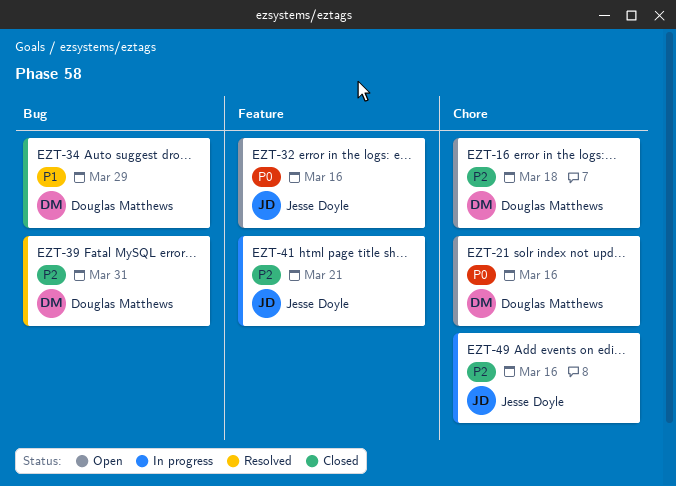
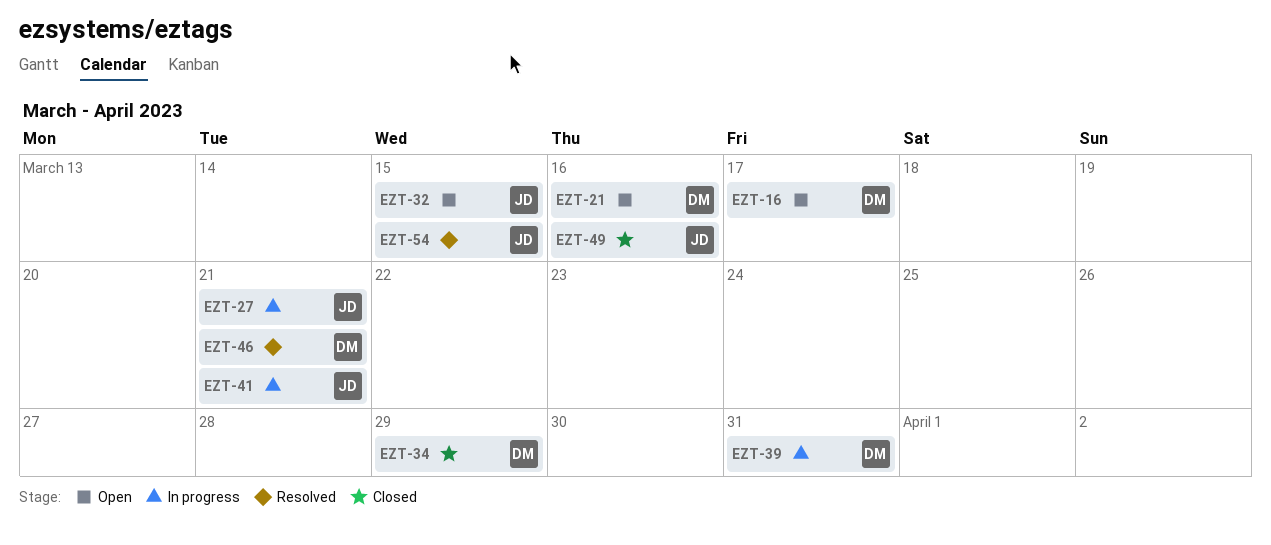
EZT-16, due: Mar 18 -> Mar 17
EZT-27: none -> present
EZT-32, due: Mar 16 -> Mar 15
EZT-39, status: Resolved -> In progress
EZT-46: none -> present
EZT-49, status: In progress -> Closed
EZT-54: none -> present

